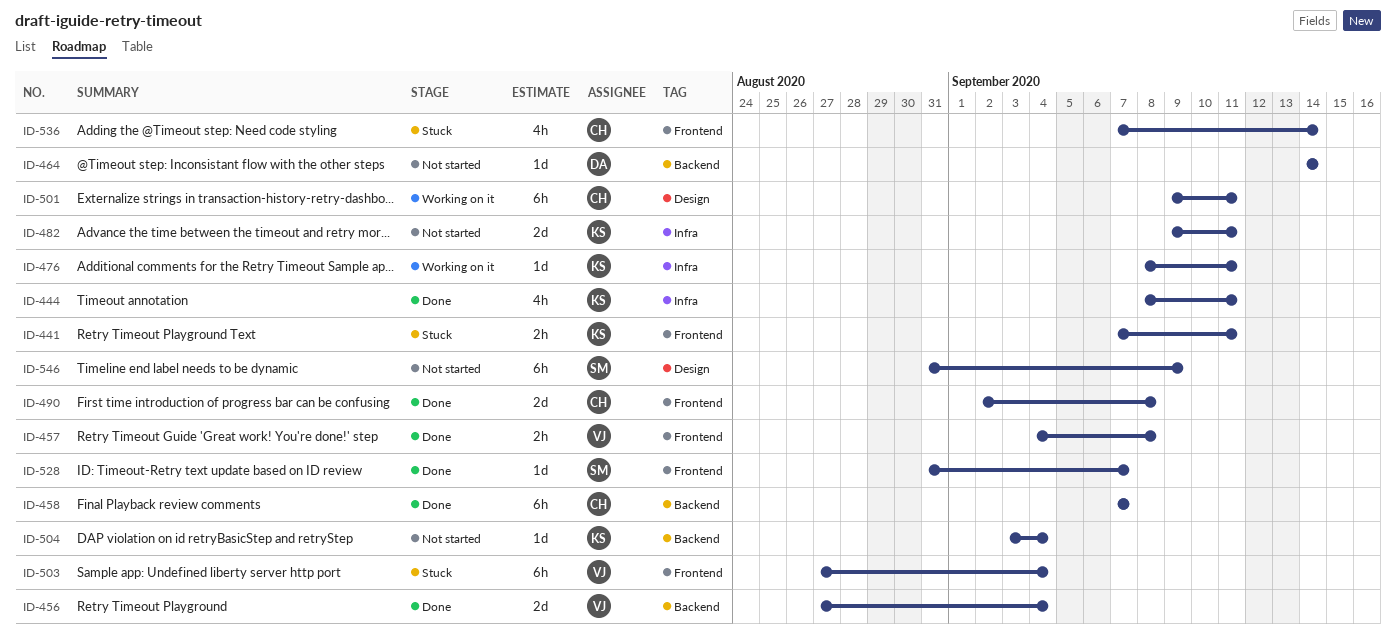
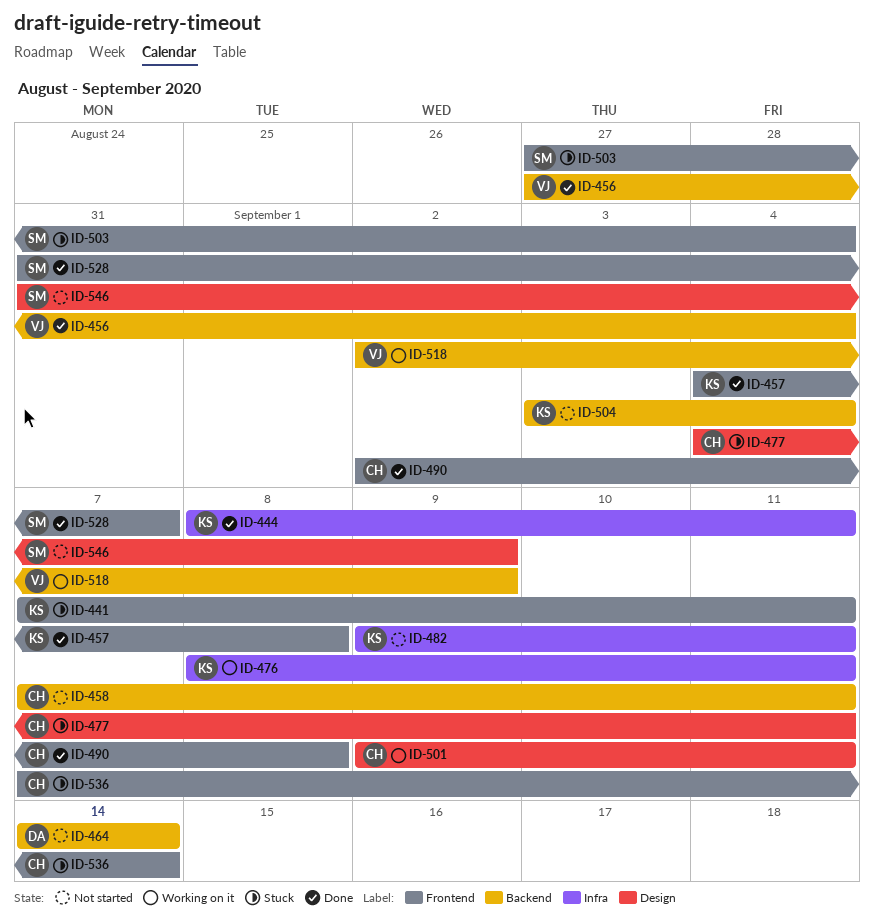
ID-457, owner: VJ -> KS
ID-458, status: Done -> Not started
ID-458, due: Sep 7 -> Sep 11
ID-477: none -> present
ID-503, owner: VJ -> SM
ID-518: none -> present

